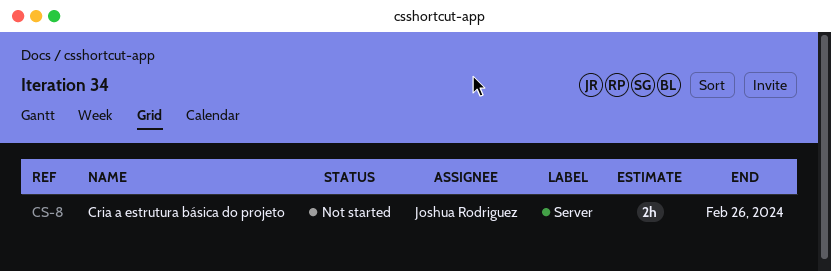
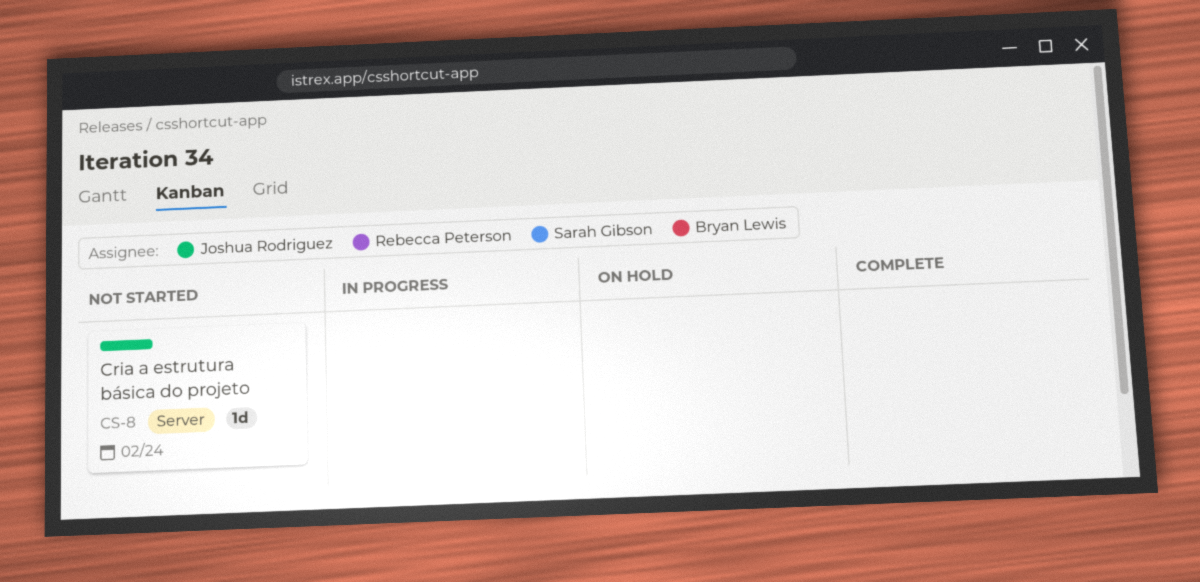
CS-8, estimate: 2h -> 1d
CS-8, due: Feb 26 -> Feb 24

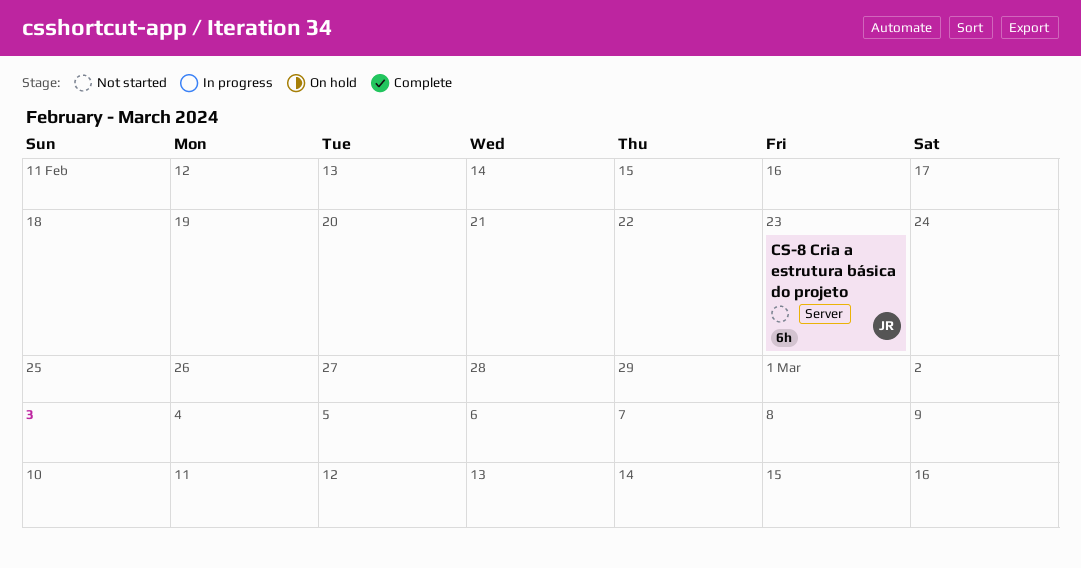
CS-8, estimate: 1d -> 6h
CS-8, due: Feb 24 -> Feb 23

